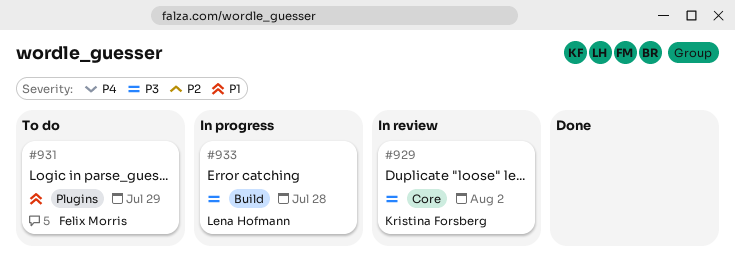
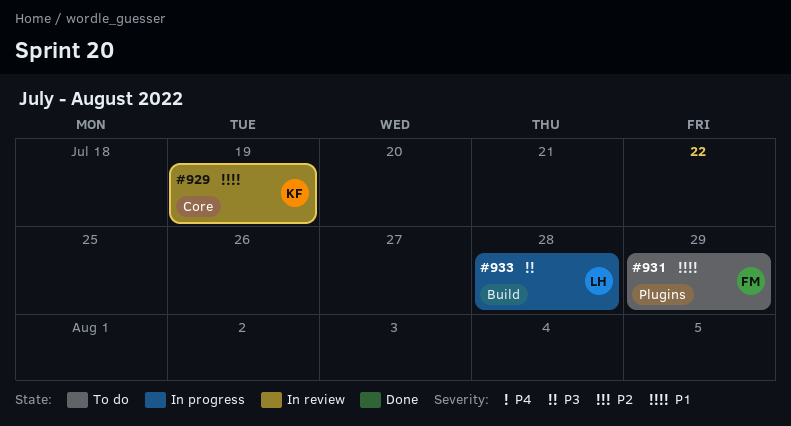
#929, priority: P3 -> P1
#929, due: Aug 2 -> Jul 19

